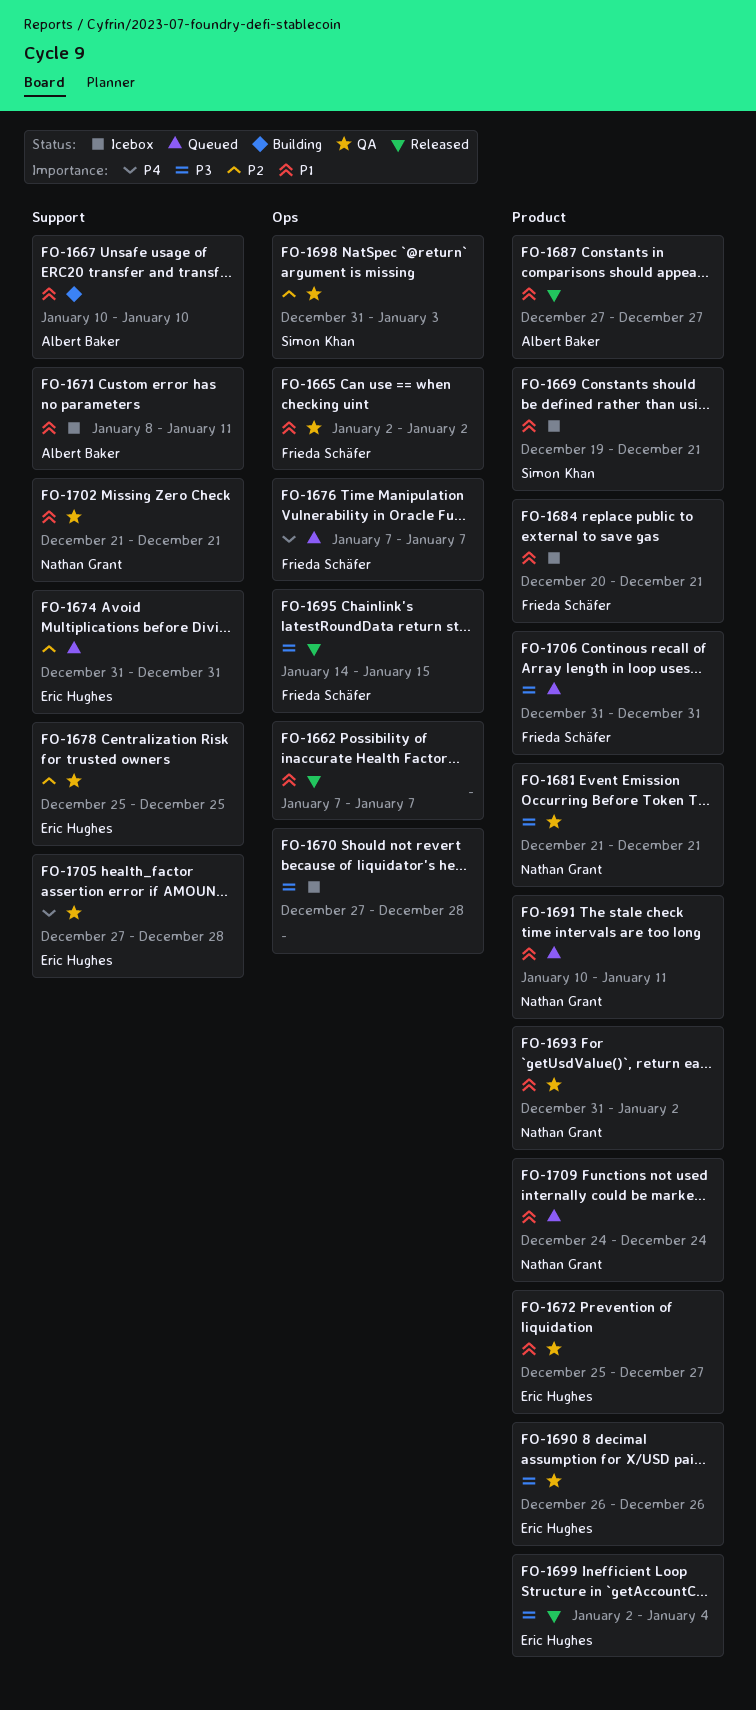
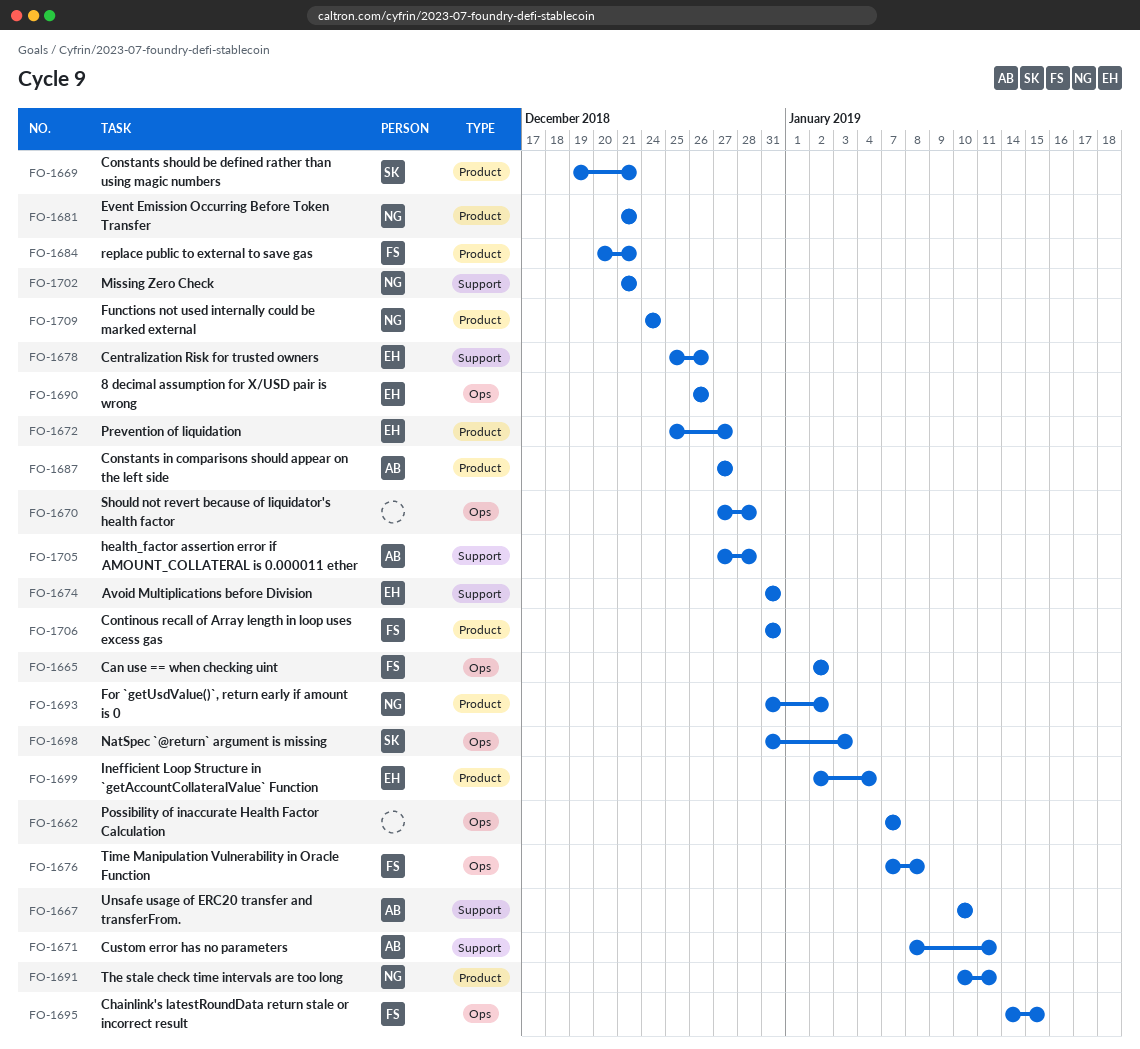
FO-1676, due: Jan 7 -> Jan 8
FO-1678, due: Dec 25 -> Dec 26
FO-1690, label: Product -> Ops
FO-1705, owner: Eric Hughes -> Albert Baker

